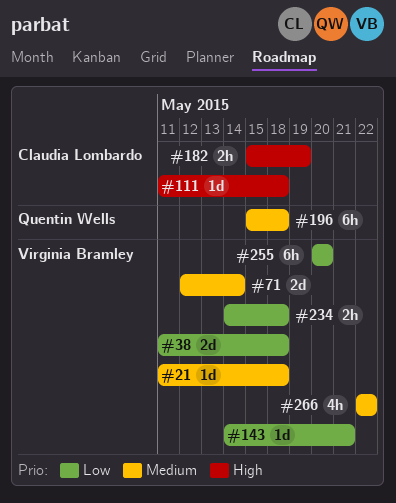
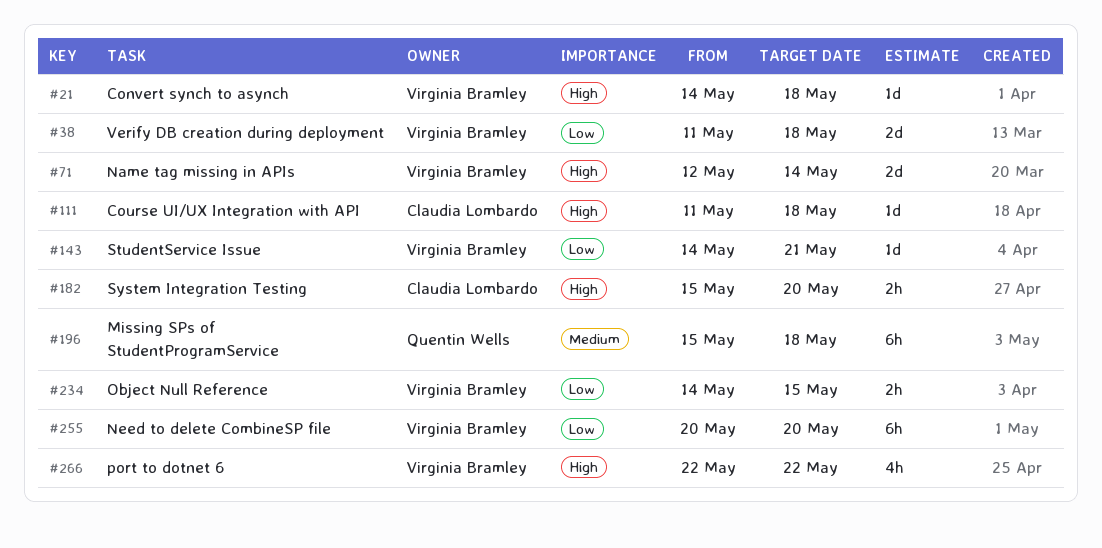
#21, priority: Medium -> High
#21, start: May 11 -> May 14
#71, priority: Medium -> High
#182, due: May 19 -> May 20
#234, due: May 18 -> May 15
#266, priority: Medium -> High

